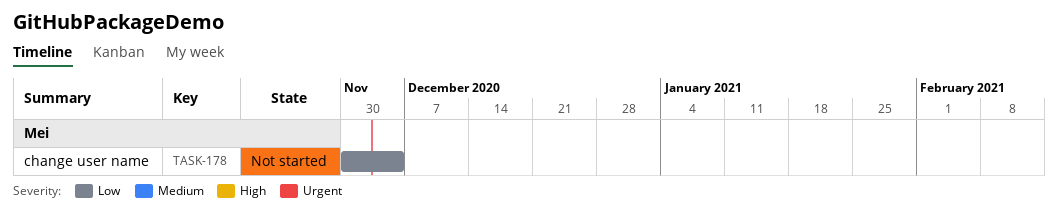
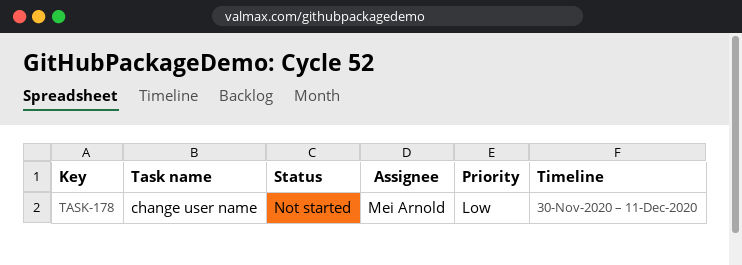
TASK-178, due: Dec 4 -> Dec 11

